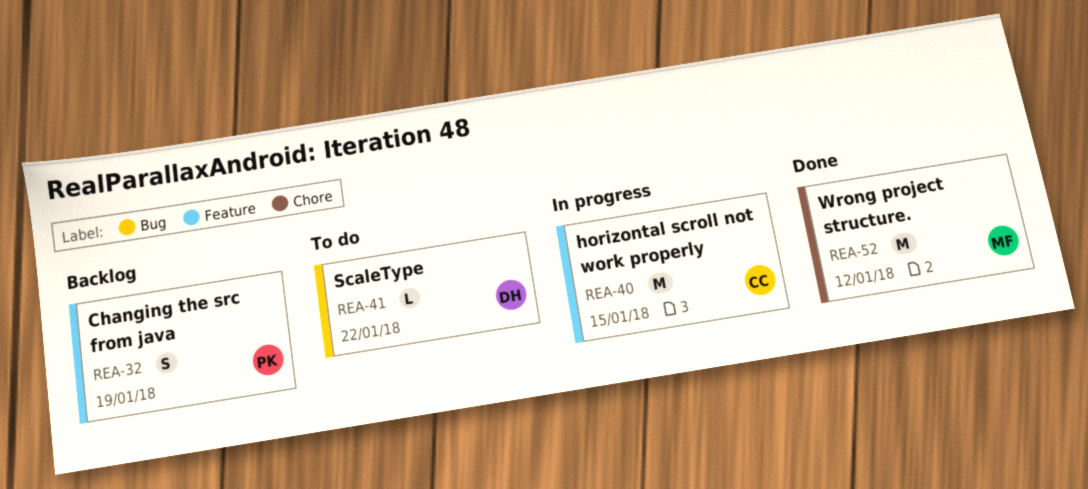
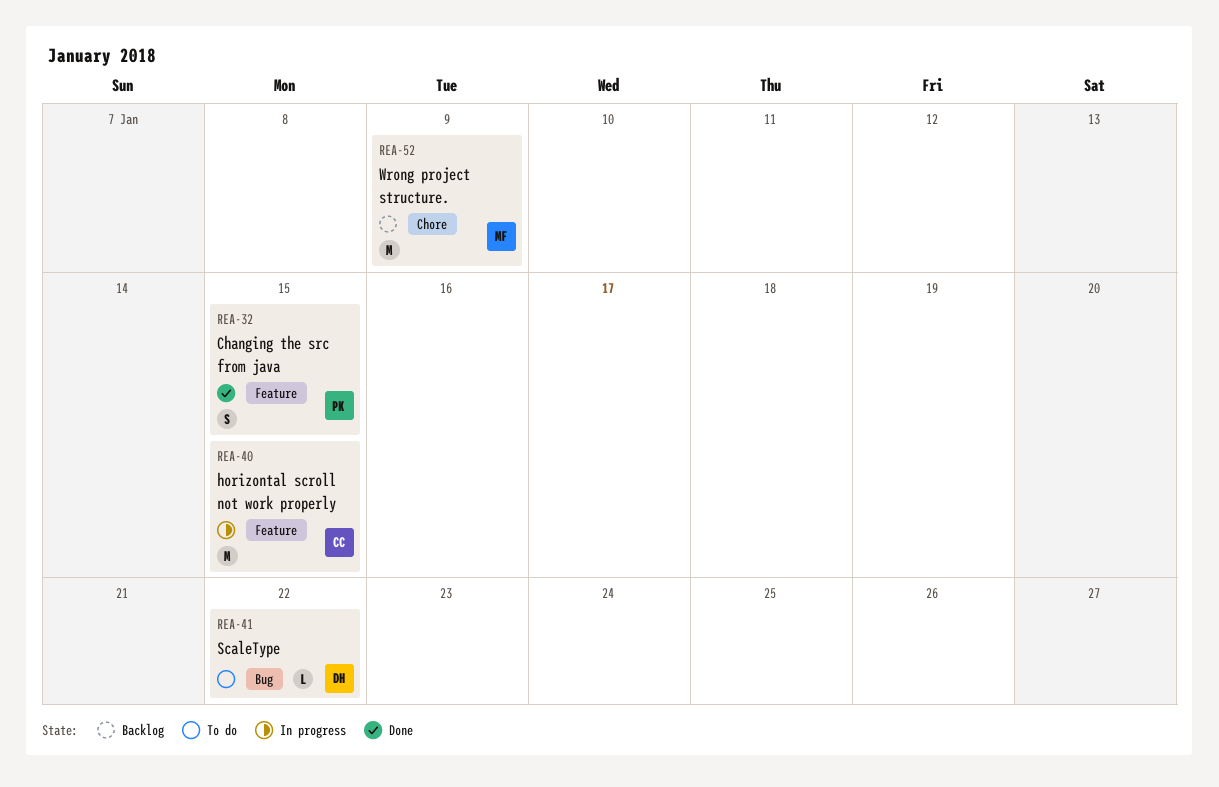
REA-32, status: Backlog -> Done
REA-32, due: Jan 19 -> Jan 15
REA-52, status: Done -> Backlog
REA-52, due: Jan 12 -> Jan 9

